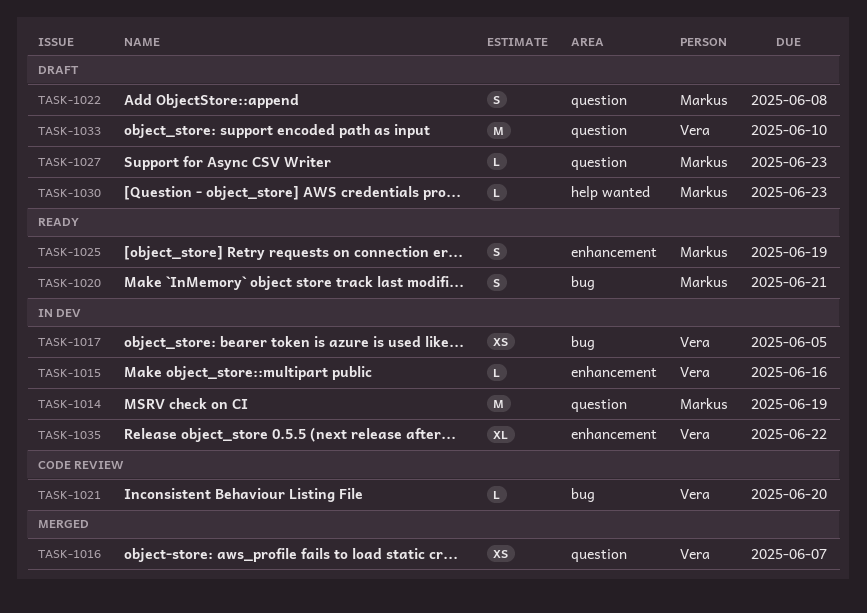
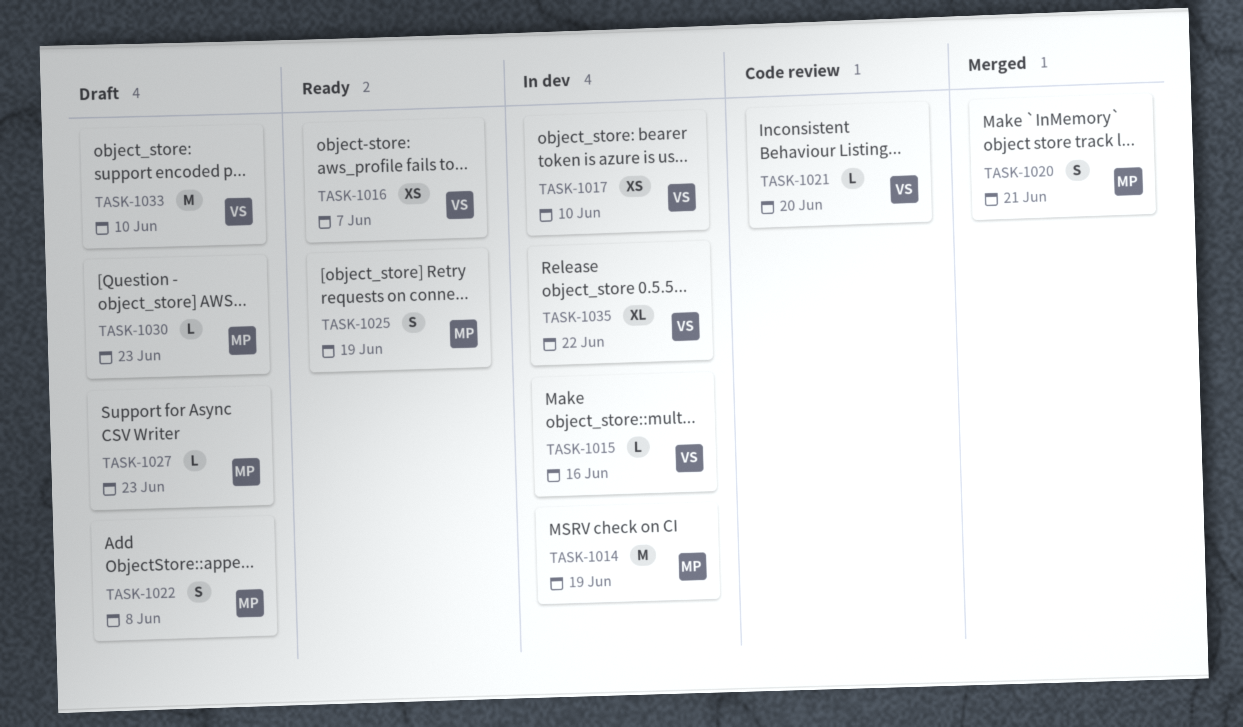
TASK-1016, status: Merged -> Ready
TASK-1017, due: Jun 5 -> Jun 10
TASK-1020, status: Ready -> Merged

